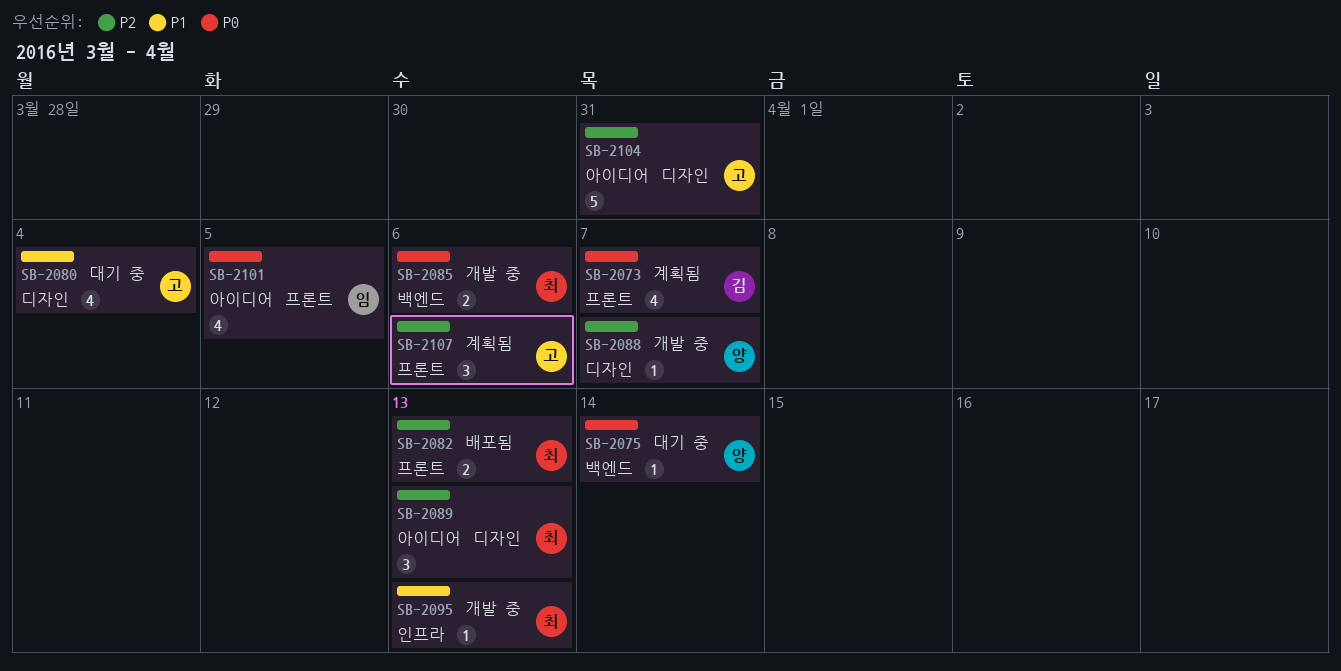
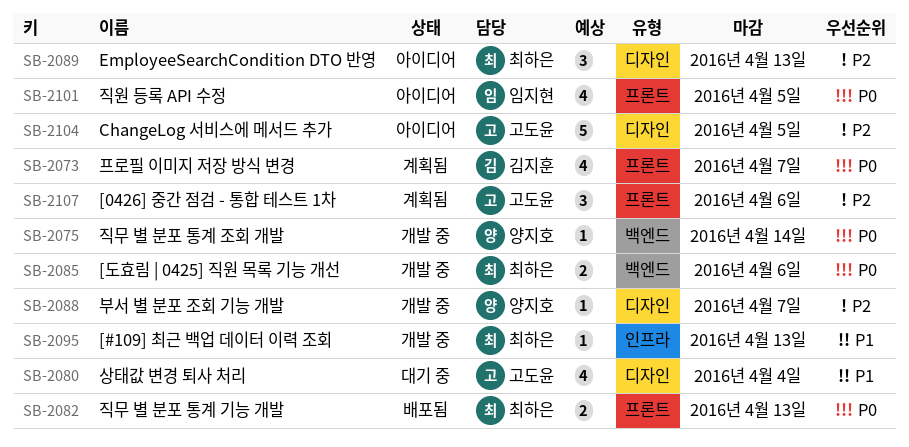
SB-2075, status: 대기 중 -> 개발 중
SB-2082, priority: P2 -> P0
SB-2104, due: Mar 31 -> Apr 5

